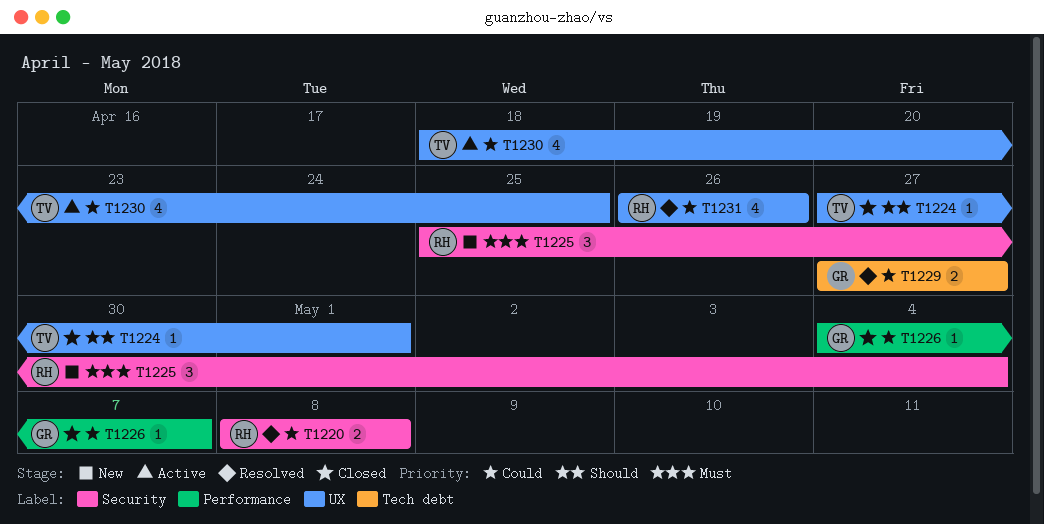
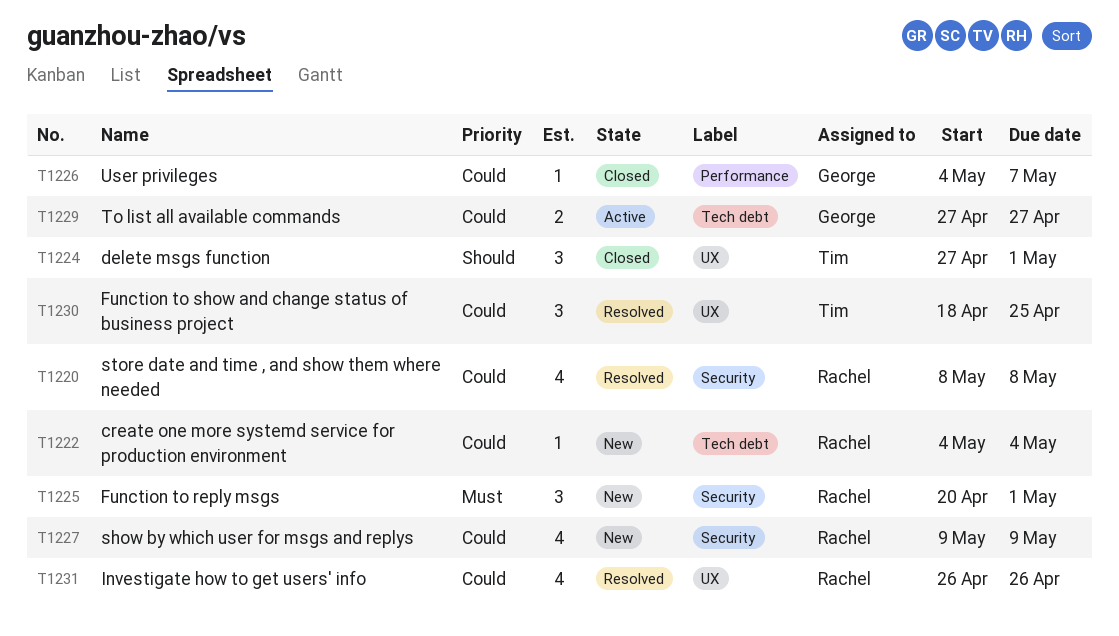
T1220, estimate: 2 -> 4
T1222: none -> present
T1224, estimate: 1 -> 3
T1225, start: Apr 25 -> Apr 20
T1225, due: May 4 -> May 1
T1227: none -> present
T1229, status: Resolved -> Active
T1230, status: Active -> Resolved
T1230, estimate: 4 -> 3

